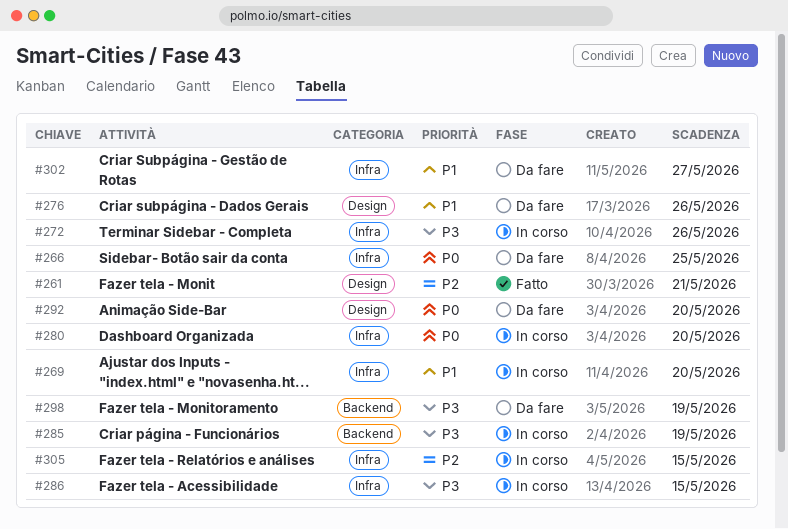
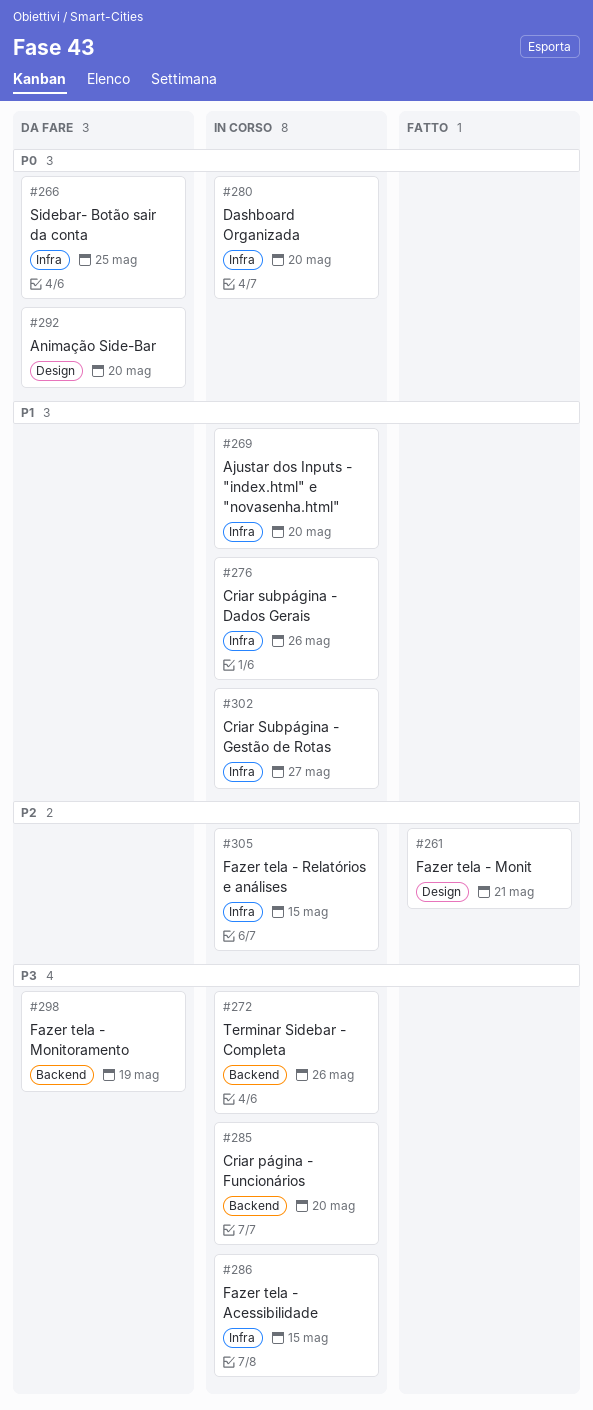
#272, label: Infra -> Backend
#276, status: Da fare -> In corso
#276, label: Design -> Infra
#285, due: May 19 -> May 20
#302, status: Da fare -> In corso

